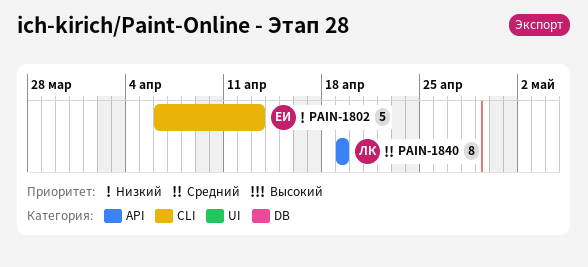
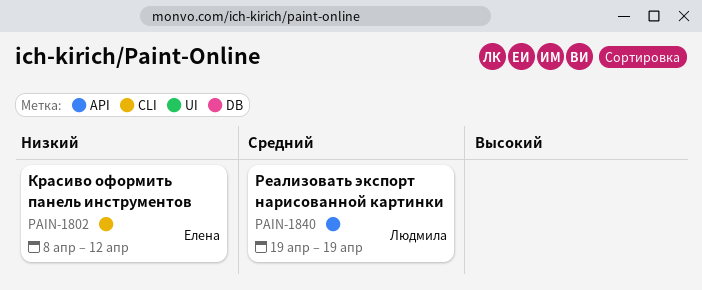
PAIN-1802, start: Apr 6 -> Apr 8
PAIN-1802, due: Apr 13 -> Apr 12

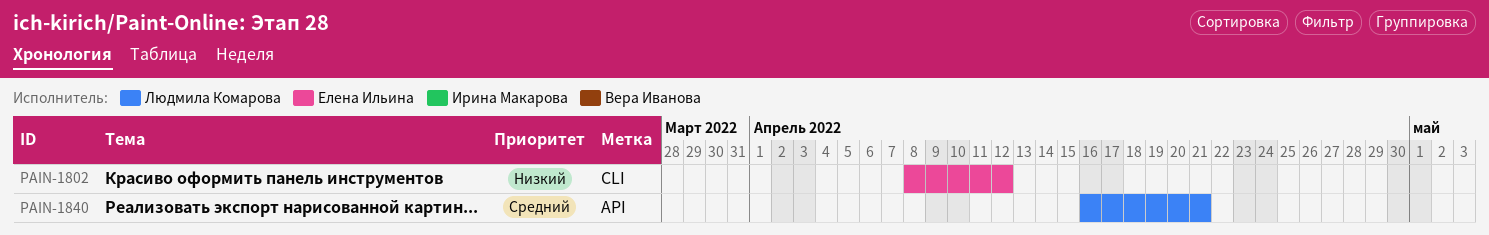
PAIN-1840, start: Apr 19 -> Apr 16
PAIN-1840, due: Apr 19 -> Apr 21

